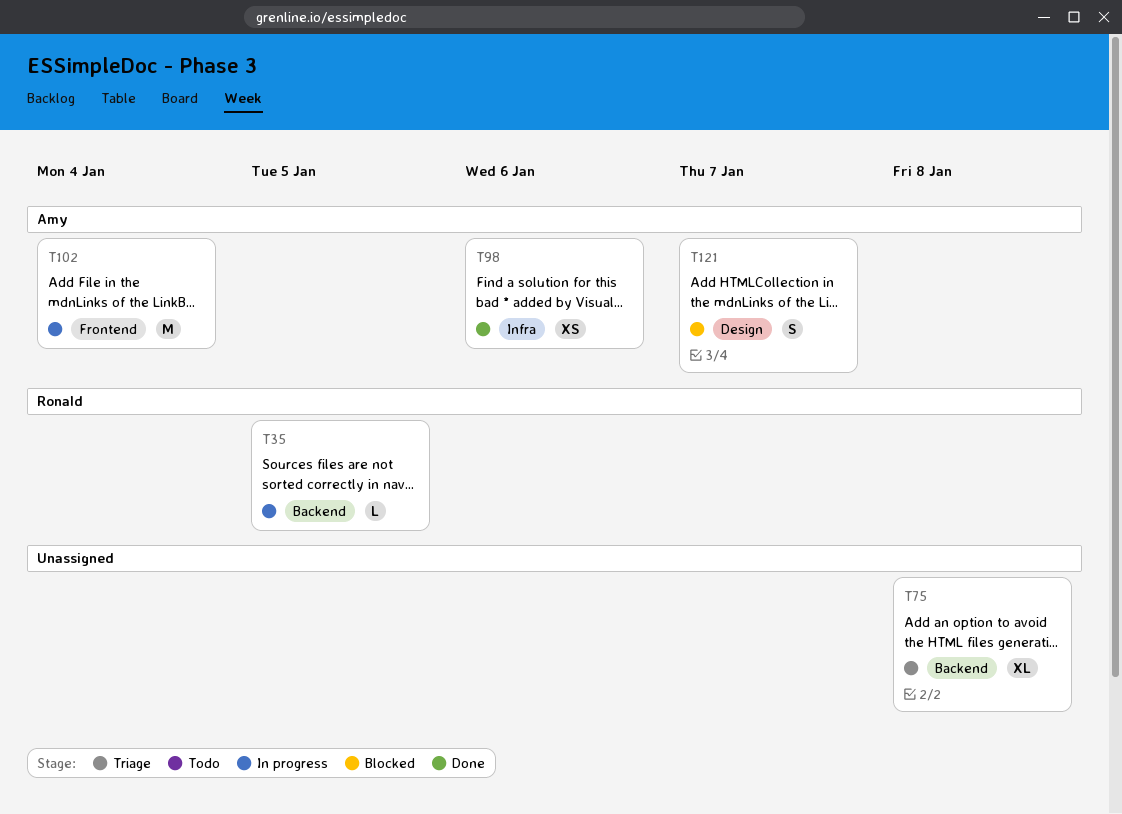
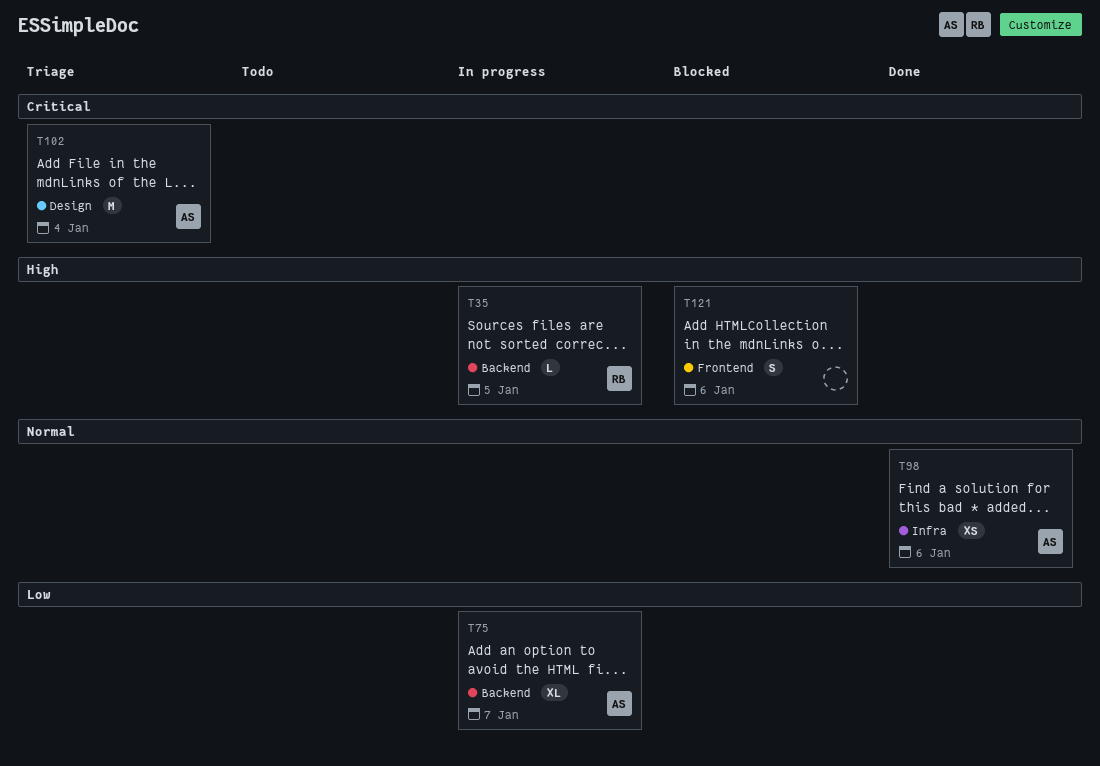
T75, status: Triage -> In progress
T75, owner: none -> Amy
T75, due: Jan 8 -> Jan 7
T102, status: In progress -> Triage
T102, label: Frontend -> Design
T121, owner: Amy -> none
T121, label: Design -> Frontend
T121, due: Jan 7 -> Jan 6

